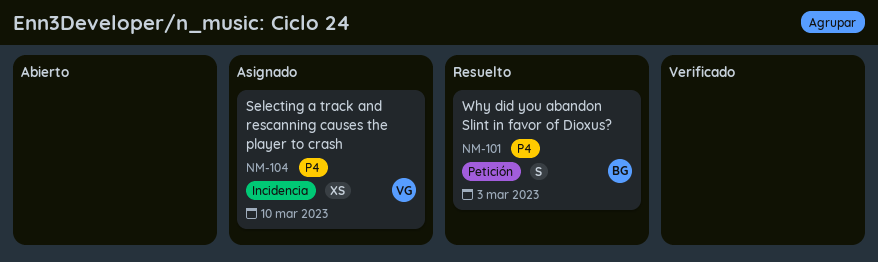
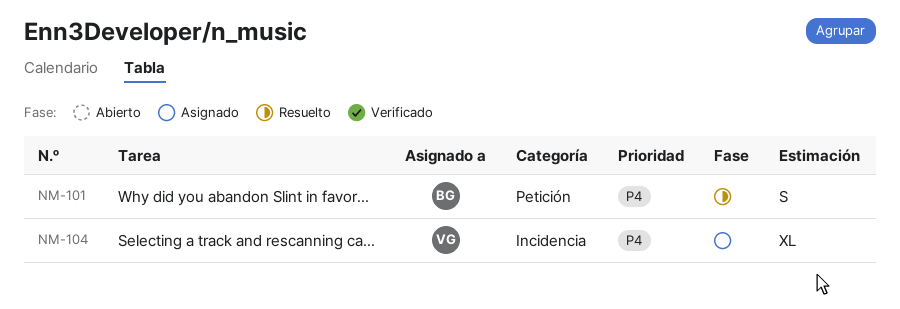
NM-104, estimate: XS -> XL

